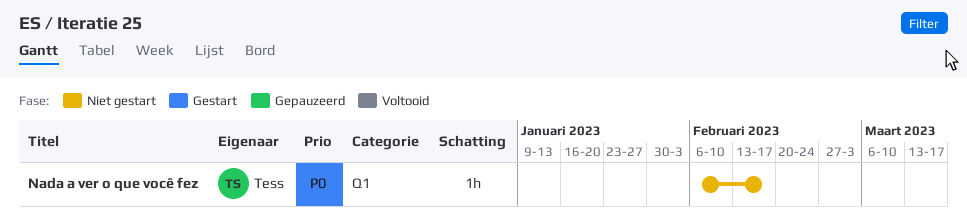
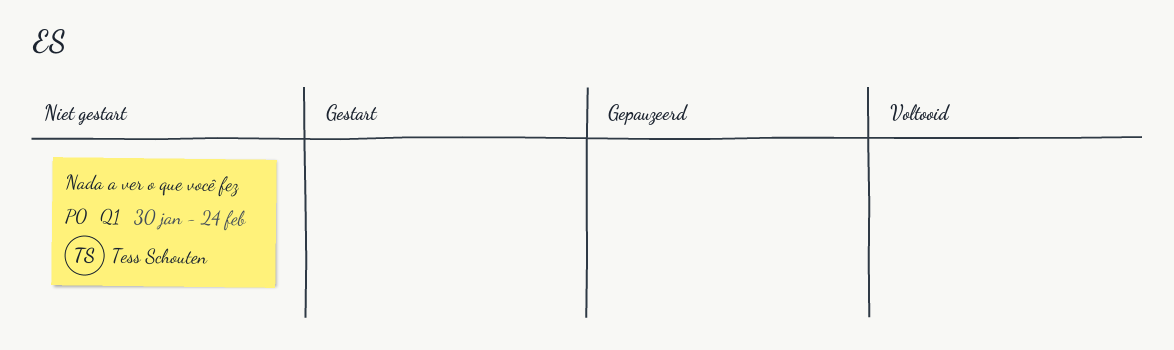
Nada a ver o que você fez, start: Feb 6 -> Jan 30
Nada a ver o que você fez, due: Feb 17 -> Feb 24

